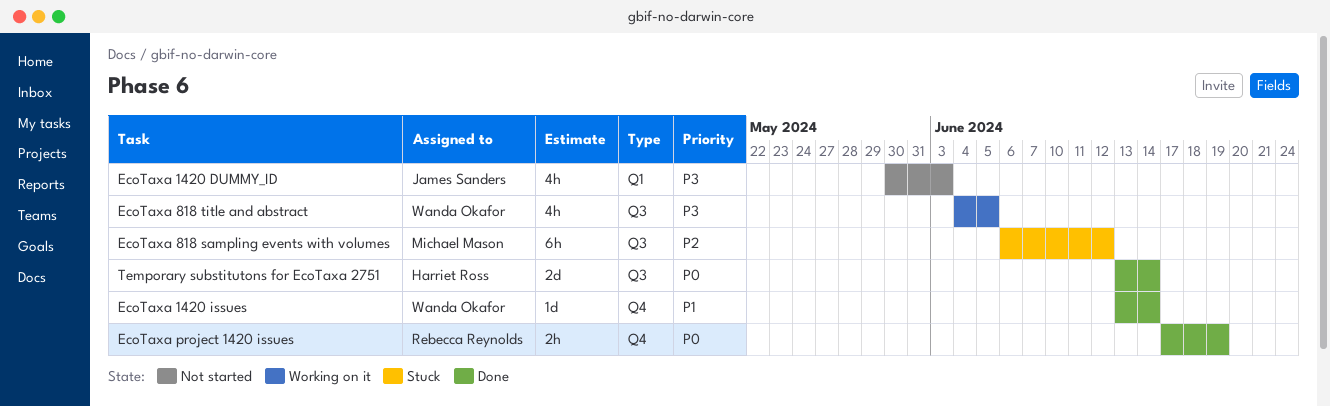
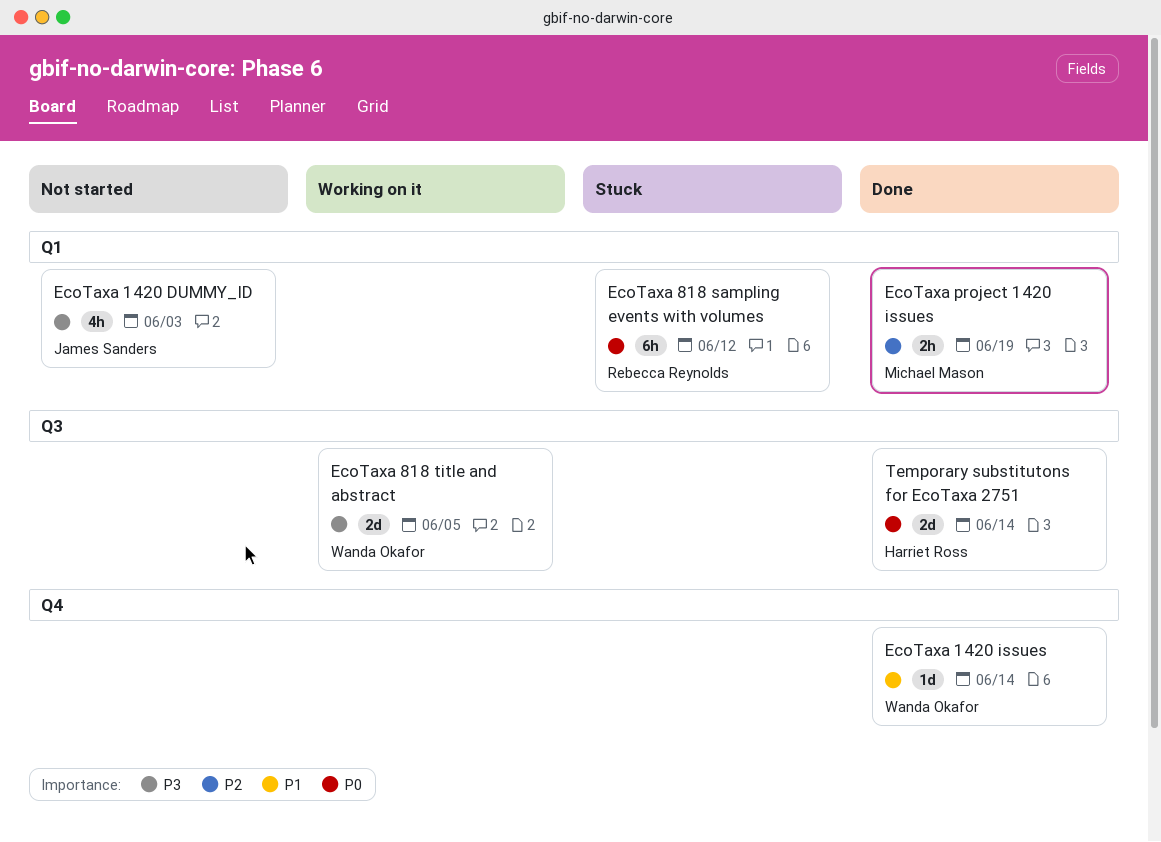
EcoTaxa 818 sampling events with volumes, owner: Michael Mason -> Rebecca Reynolds
EcoTaxa 818 sampling events with volumes, priority: P2 -> P0
EcoTaxa 818 sampling events with volumes, label: Q3 -> Q1
EcoTaxa 818 title and abstract, estimate: 4h -> 2d
EcoTaxa project 1420 issues, owner: Rebecca Reynolds -> Michael Mason
EcoTaxa project 1420 issues, priority: P0 -> P2
EcoTaxa project 1420 issues, label: Q4 -> Q1

